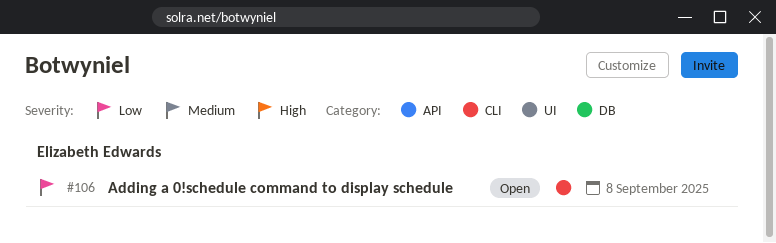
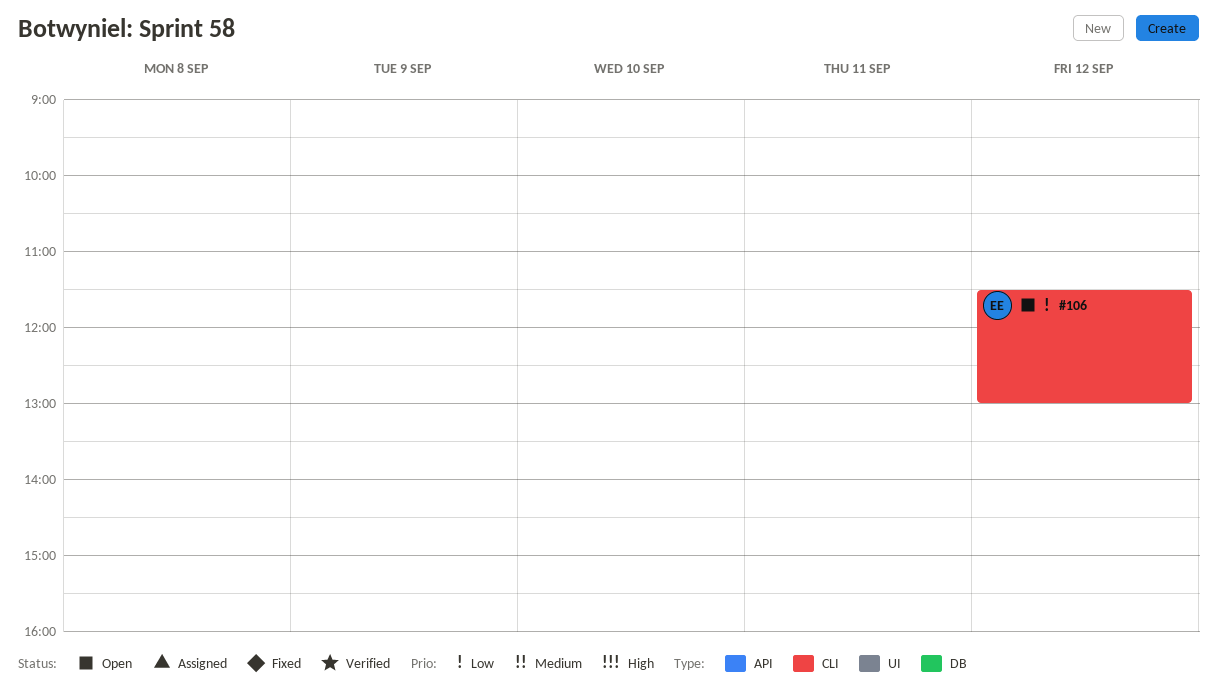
#106, day: Sep 8 -> Sep 12

